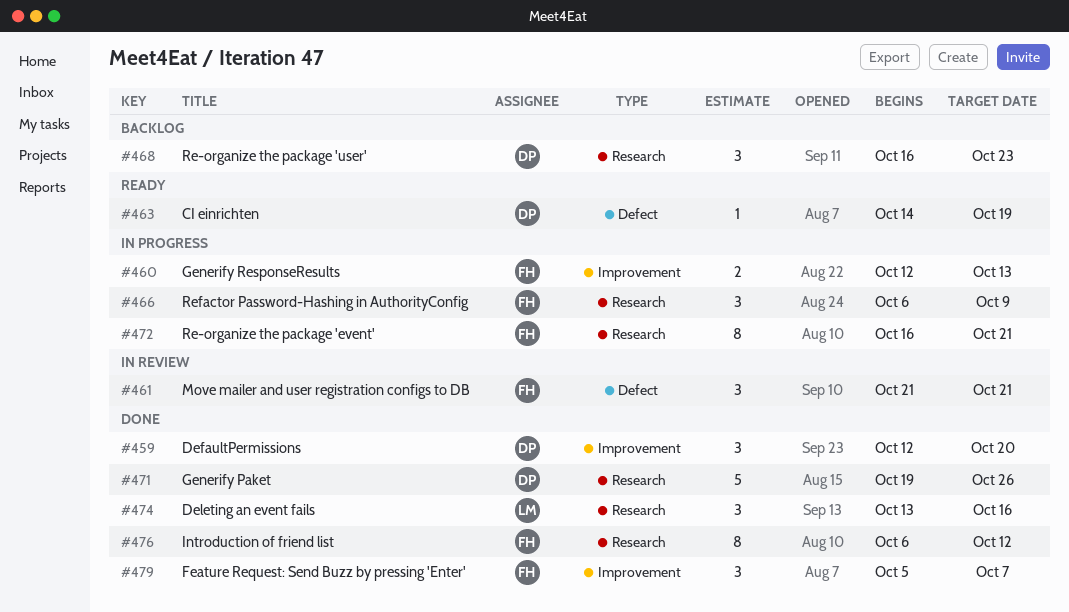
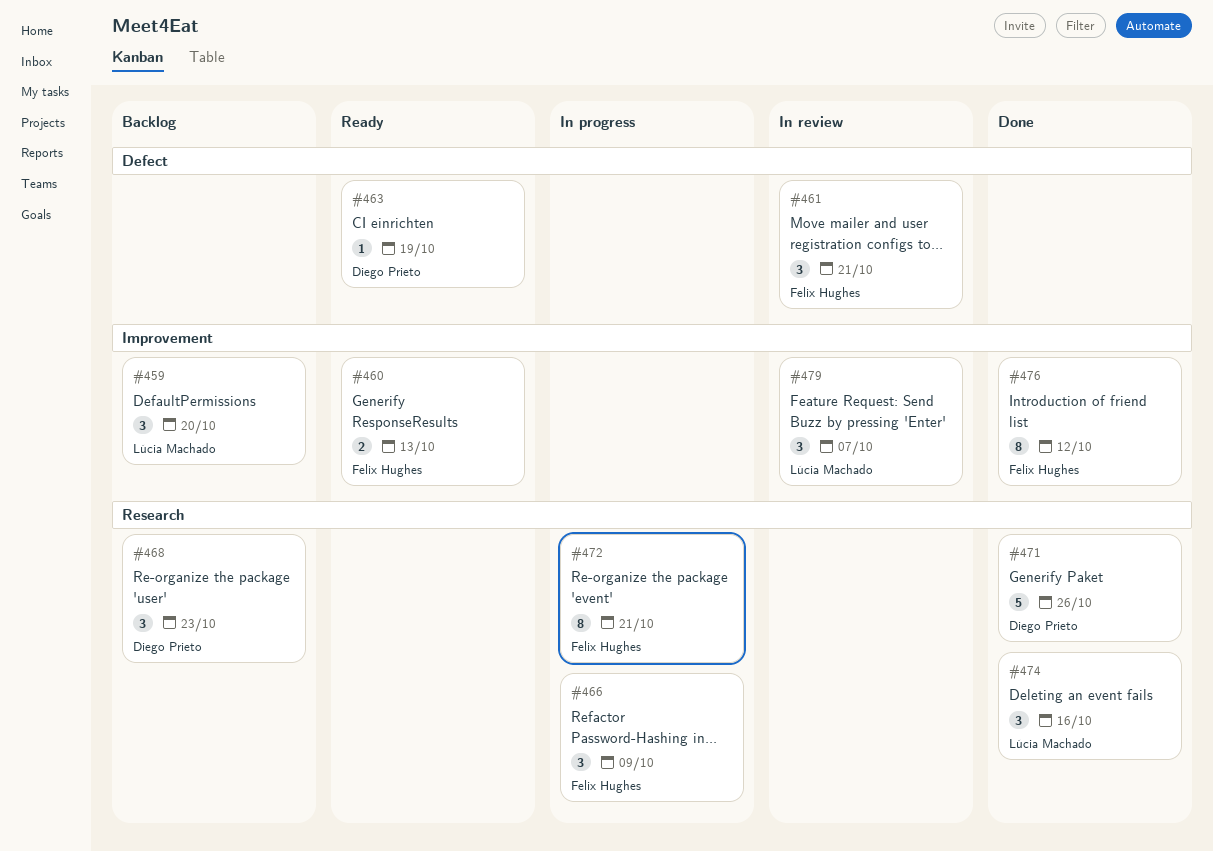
#459, status: Done -> Backlog
#459, owner: Diego Prieto -> Lúcia Machado
#460, status: In progress -> Ready
#476, label: Research -> Improvement
#479, status: Done -> In review
#479, owner: Felix Hughes -> Lúcia Machado

